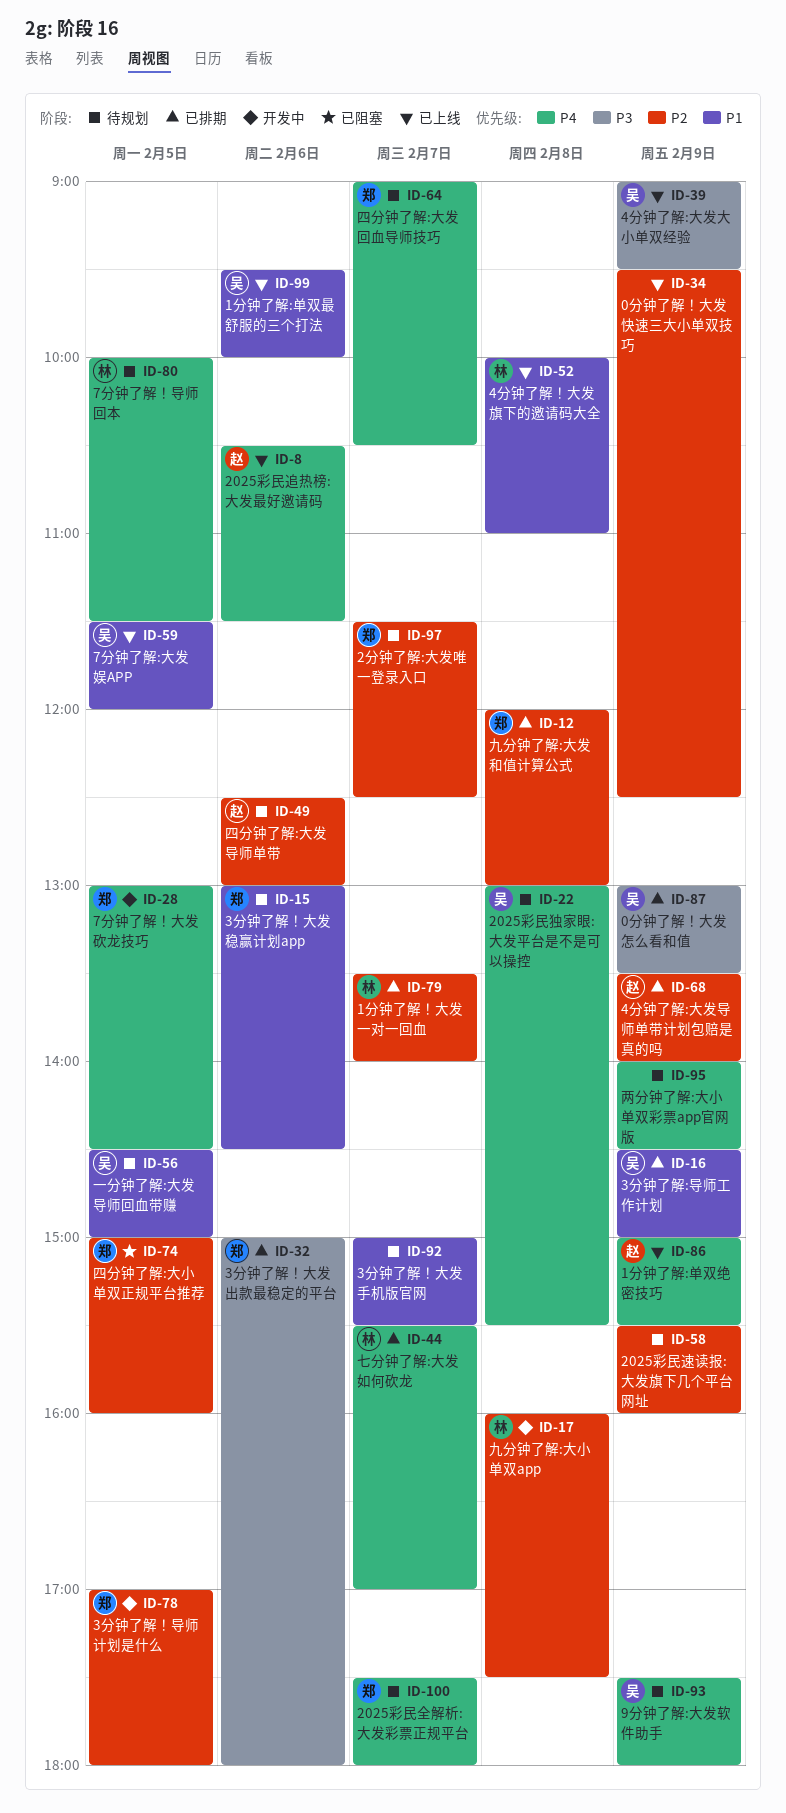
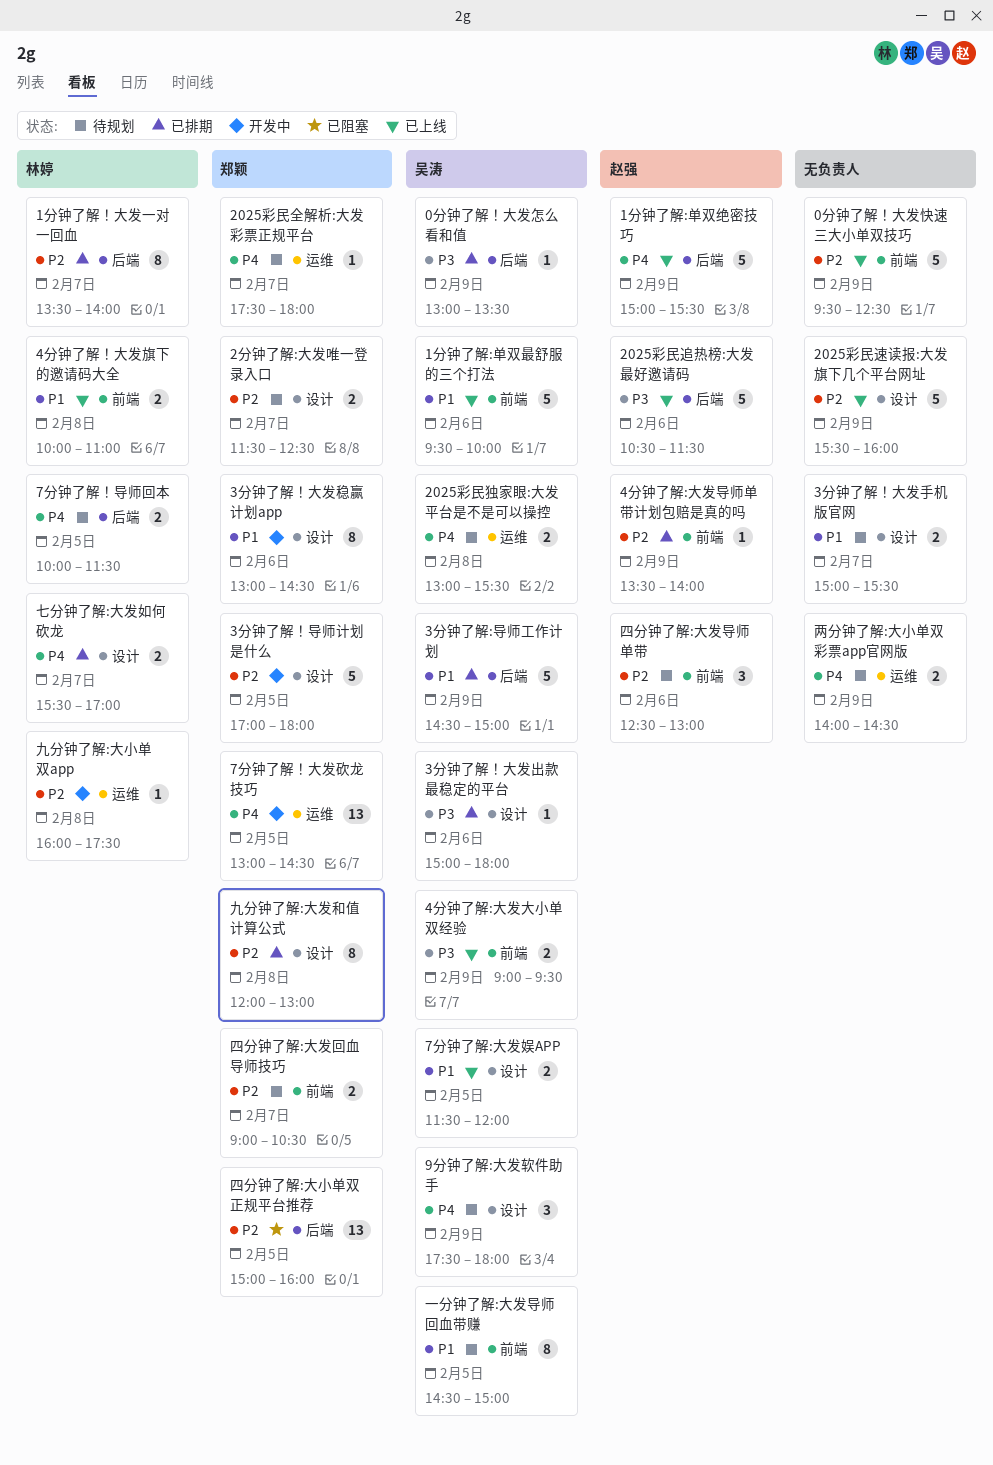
2025彩民追热榜:大发最好邀请码, priority: P4 -> P3
2025彩民速读报:大发旗下几个平台网址, status: 待规划 -> 已上线
3分钟了解！大发出款最稳定的平台, owner: 郑颖 -> 吴涛
3分钟了解！大发稳赢计划app, status: 待规划 -> 开发中
四分钟了解:大发回血导师技巧, priority: P4 -> P2

